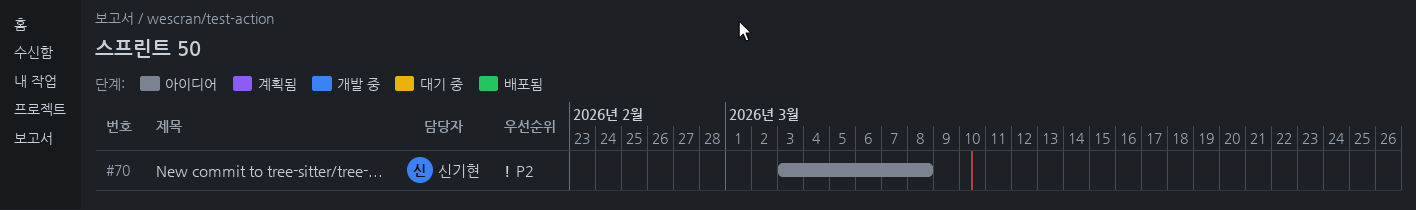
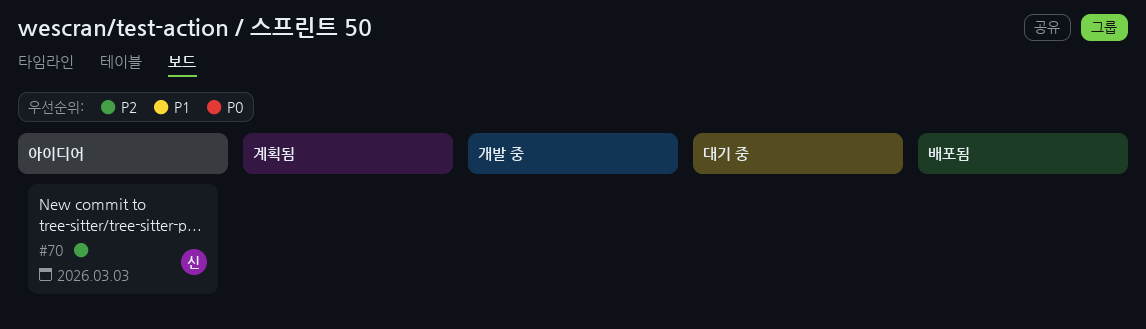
#70, due: Mar 8 -> Mar 3

